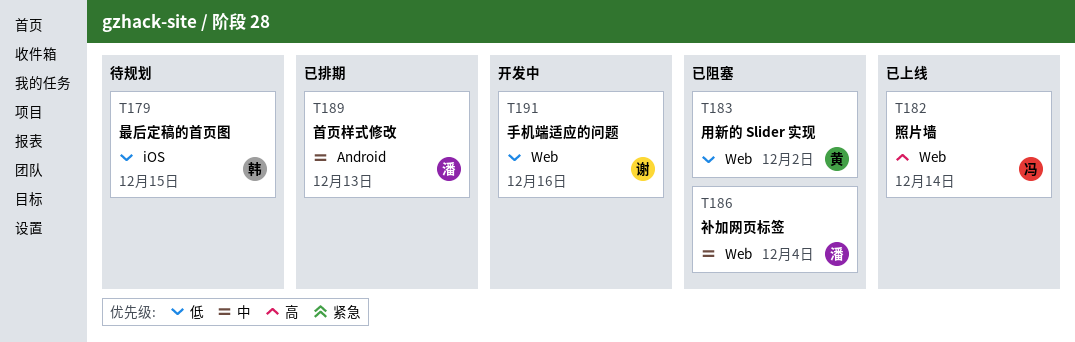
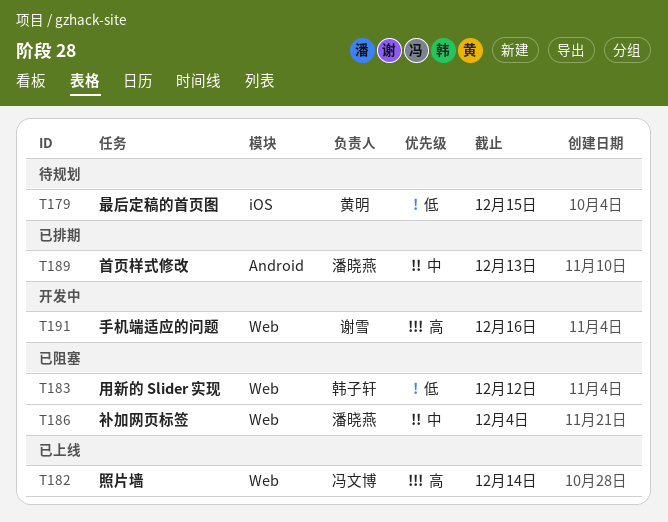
T179, owner: 韩子轩 -> 黄明
T183, owner: 黄明 -> 韩子轩
T183, due: Dec 2 -> Dec 12
T191, priority: 低 -> 高

